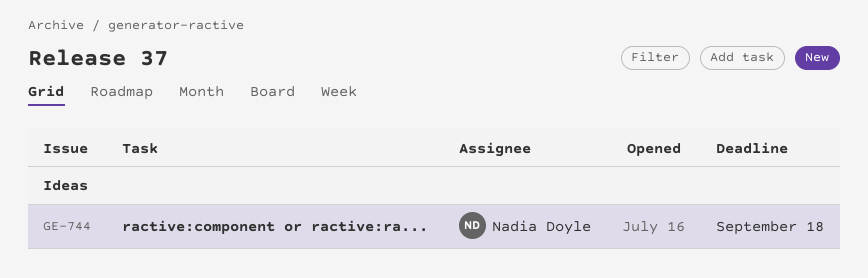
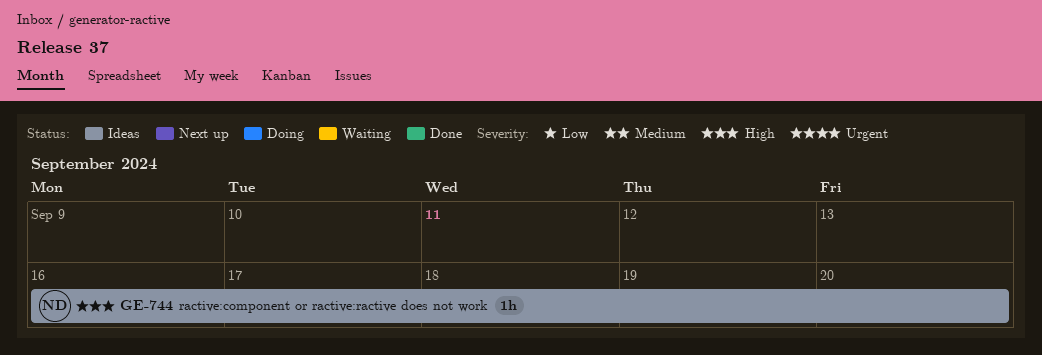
GE-744, due: Sep 18 -> Sep 20

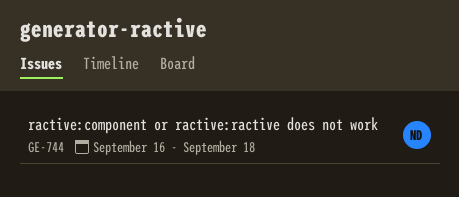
GE-744, due: Sep 20 -> Sep 18

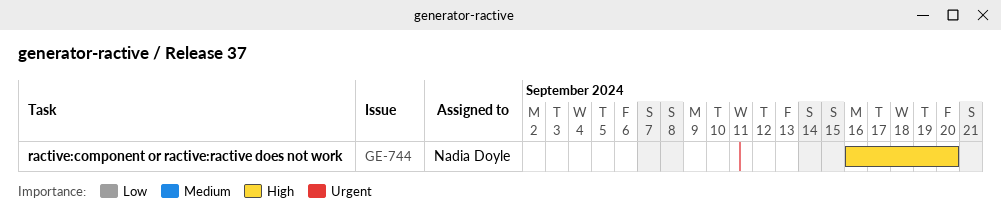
GE-744, due: Sep 18 -> Sep 20

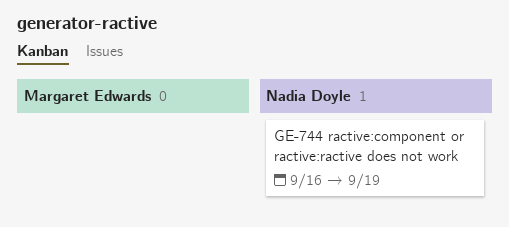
GE-744, due: Sep 20 -> Sep 19

